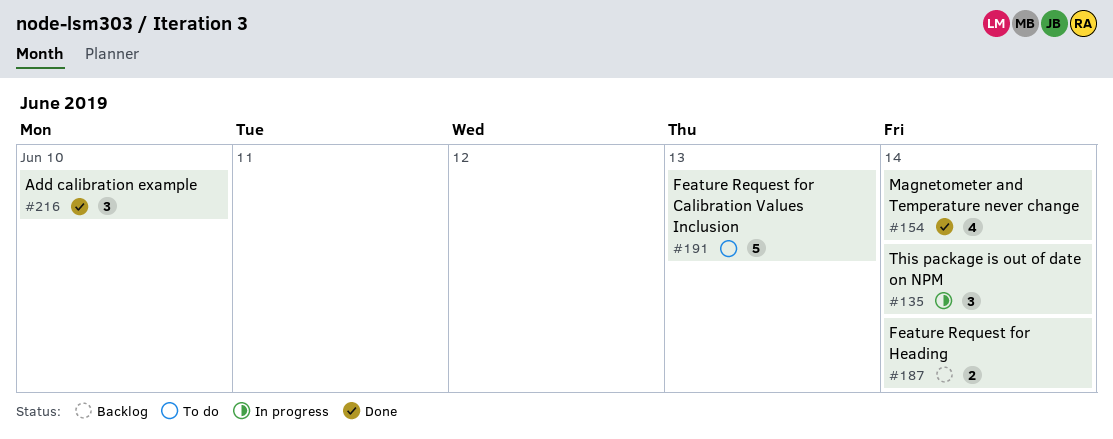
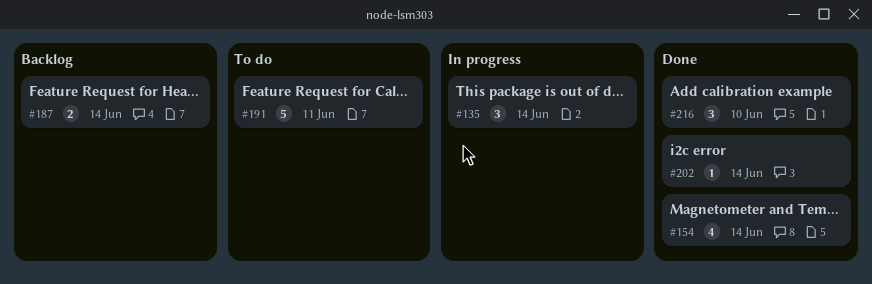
#191, due: Jun 13 -> Jun 11
#202: none -> present

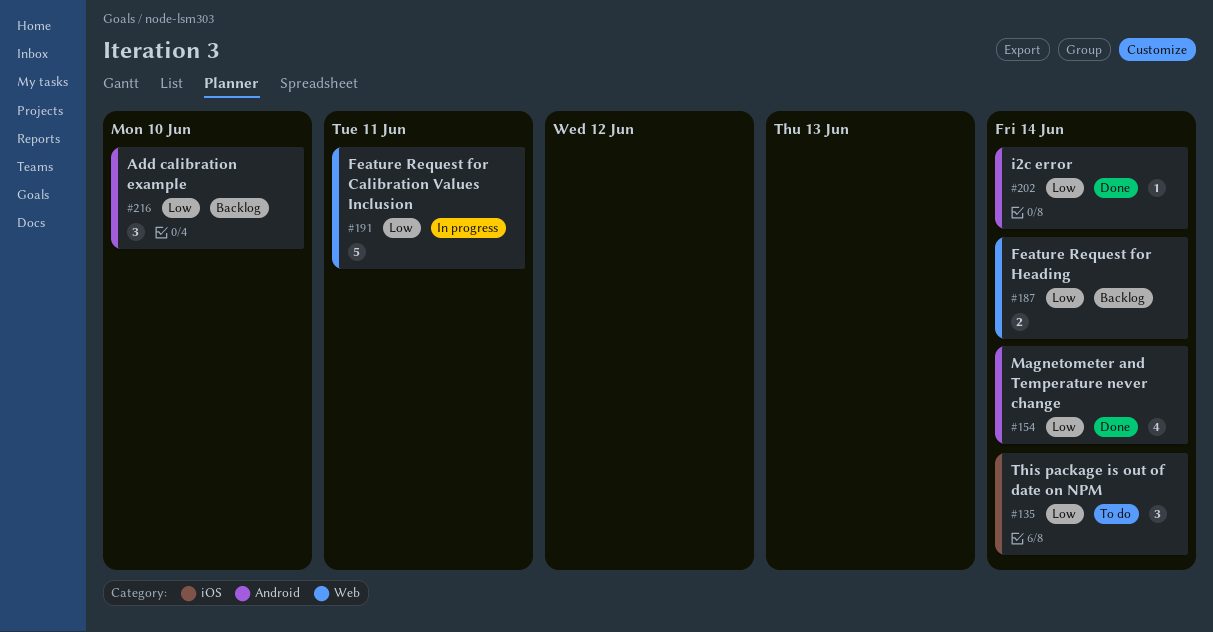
#135, status: In progress -> To do
#191, status: To do -> In progress
#216, status: Done -> Backlog

